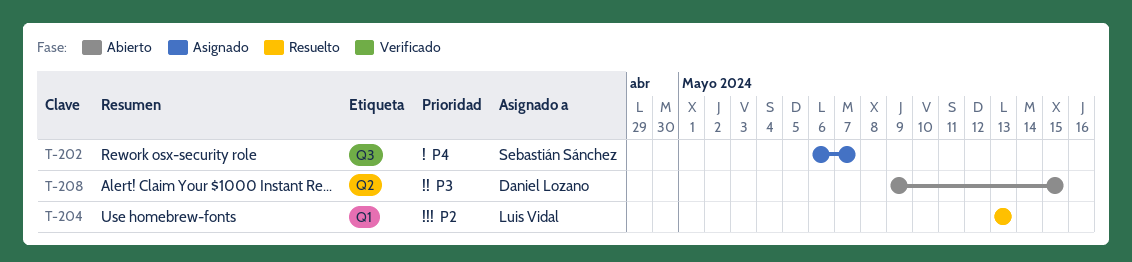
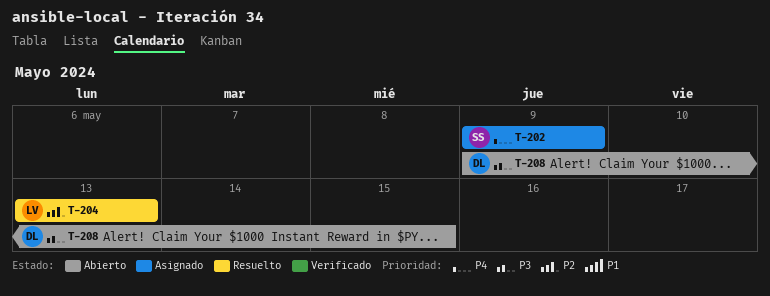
T-202, start: May 6 -> May 9
T-202, due: May 7 -> May 9

